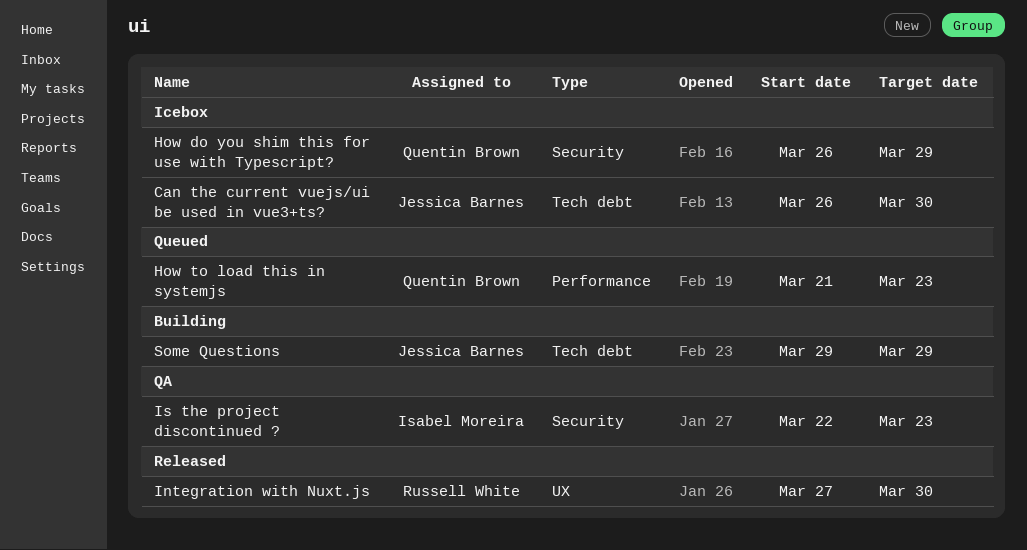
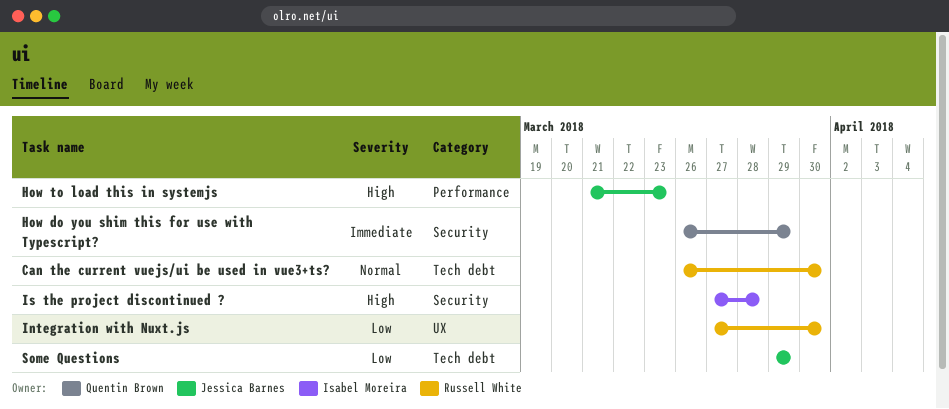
Can the current vuejs/ui be used in vue3+ts?, owner: Jessica Barnes -> Russell White
How to load this in systemjs, owner: Quentin Brown -> Jessica Barnes
Is the project discontinued ?, start: Mar 22 -> Mar 27
Is the project discontinued ?, due: Mar 23 -> Mar 28

